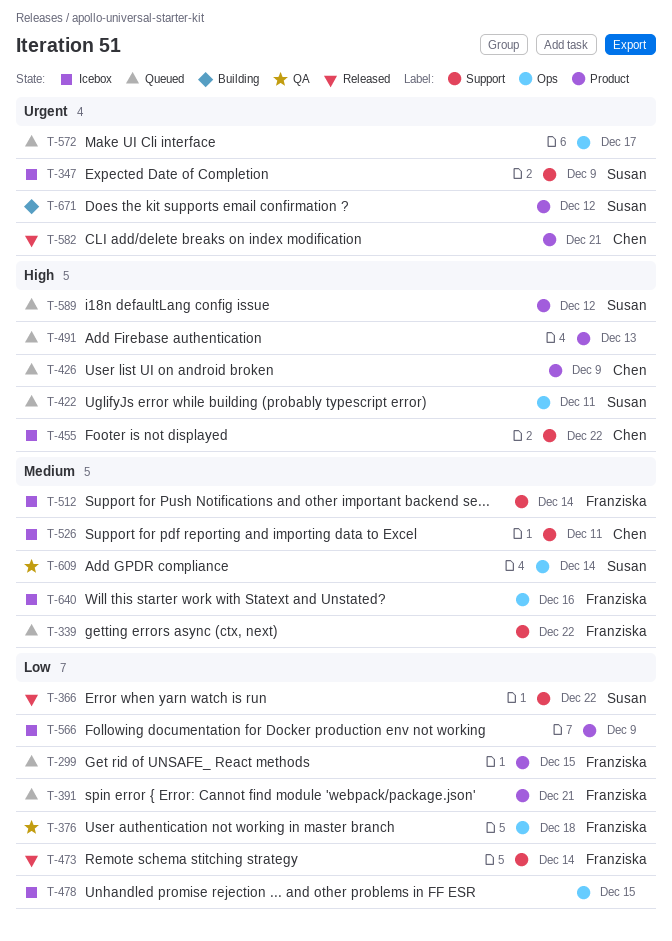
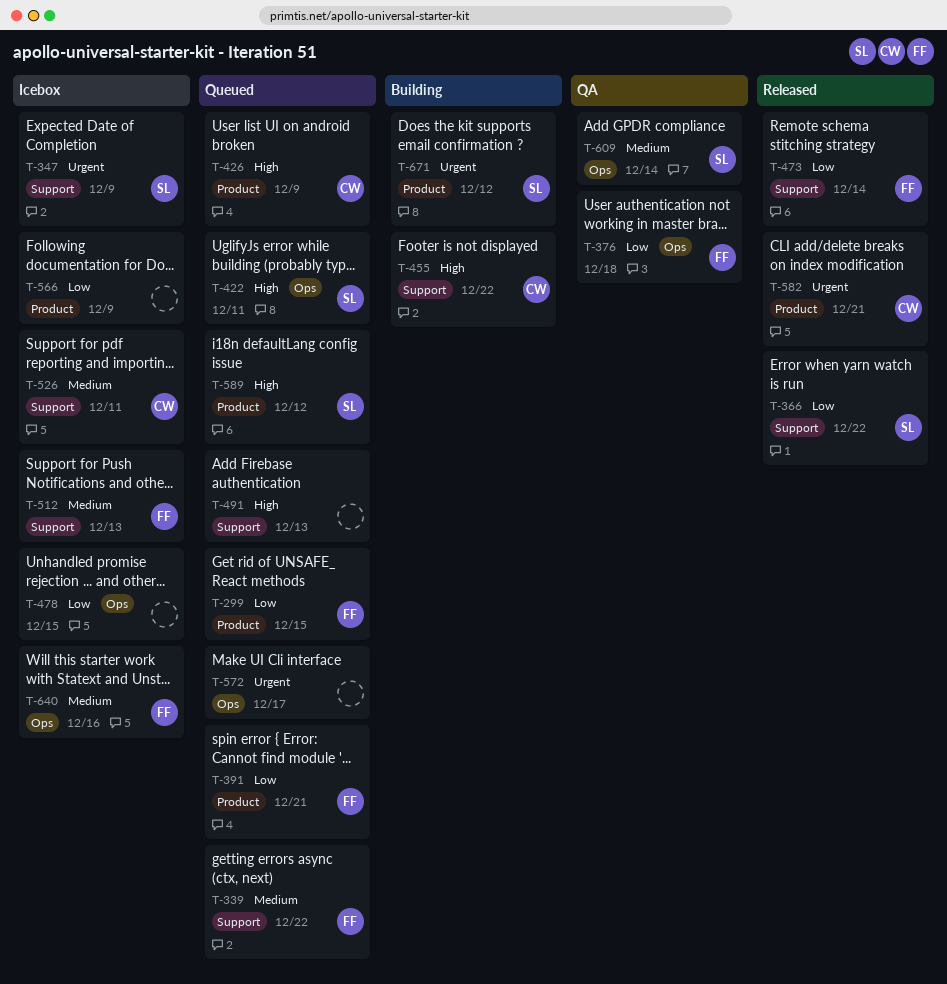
T-455, status: Icebox -> Building
T-491, label: Product -> Support
T-512, due: Dec 14 -> Dec 13

